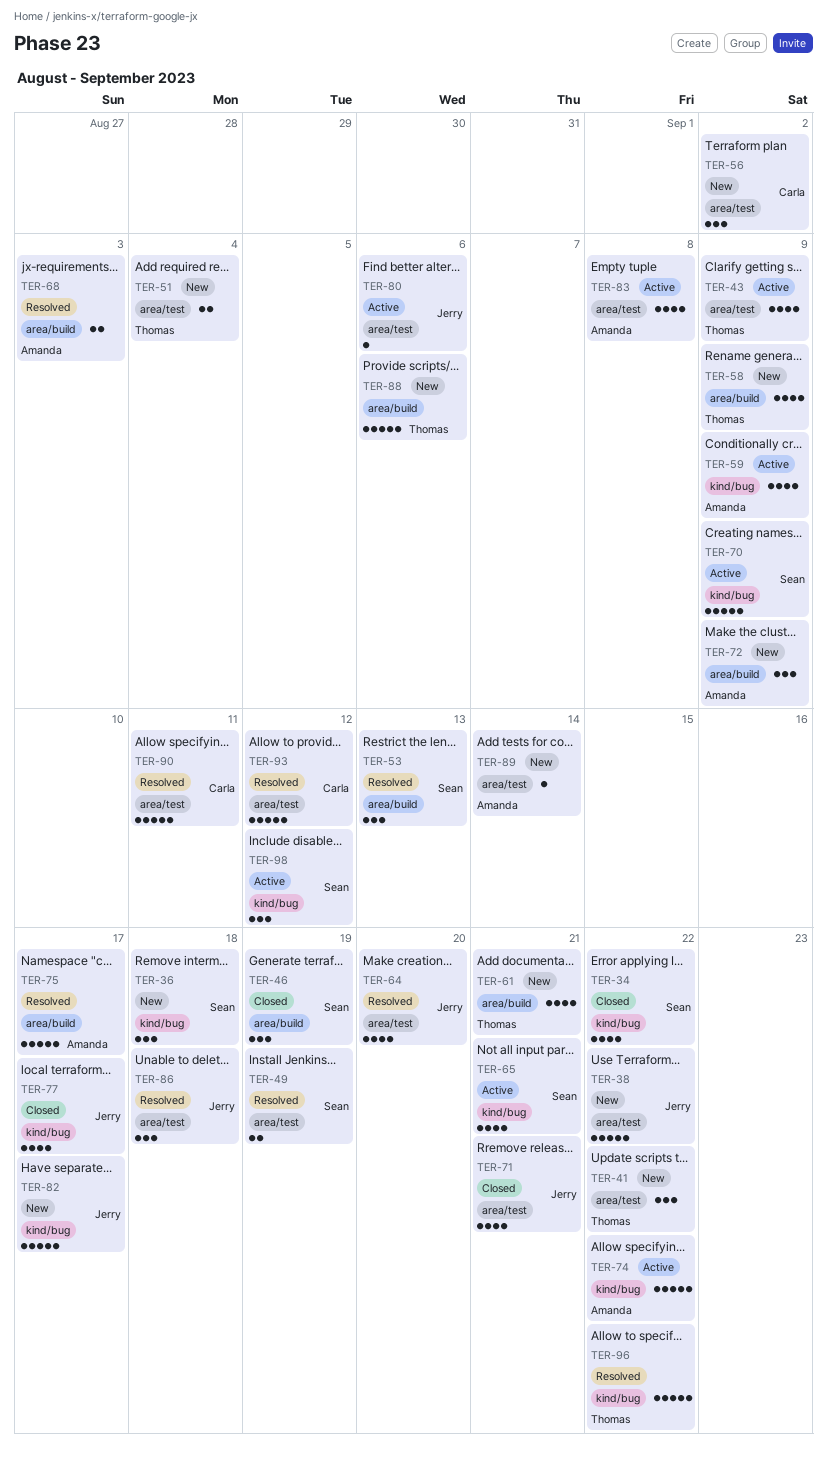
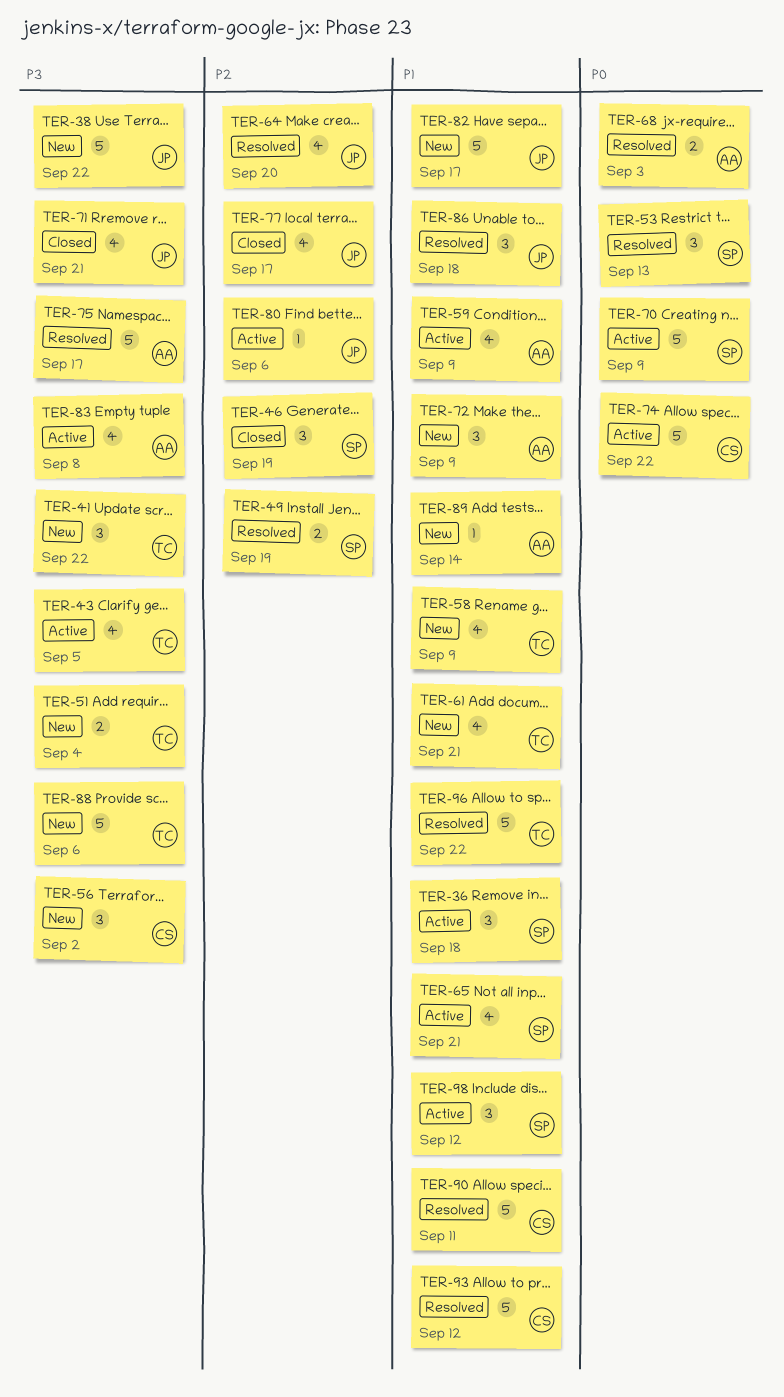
TER-34: present -> none
TER-36, status: New -> Active
TER-43, due: Sep 9 -> Sep 5
TER-74, owner: Amanda -> Carla

